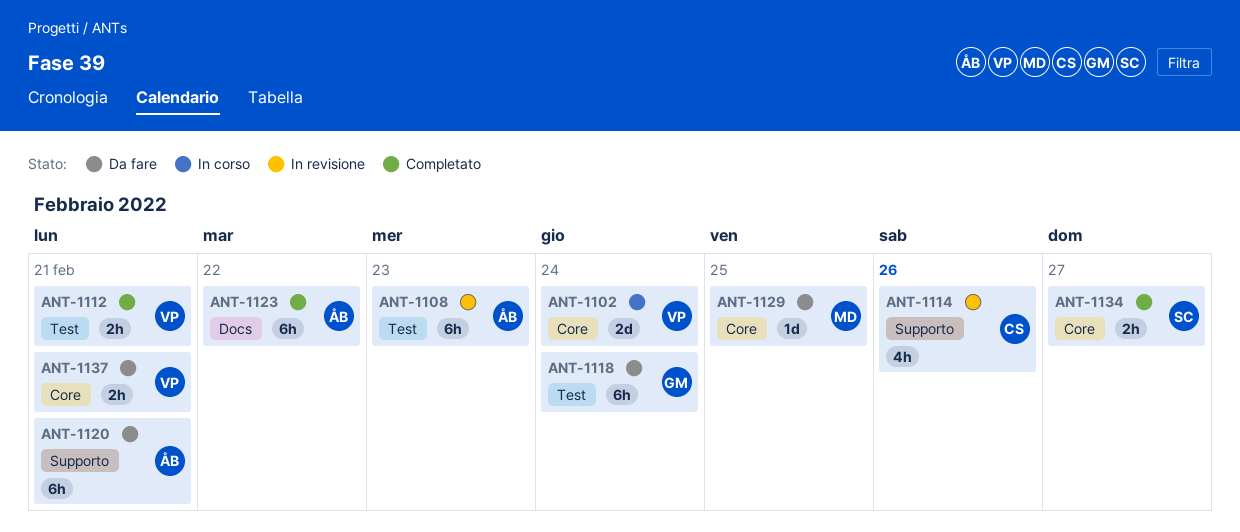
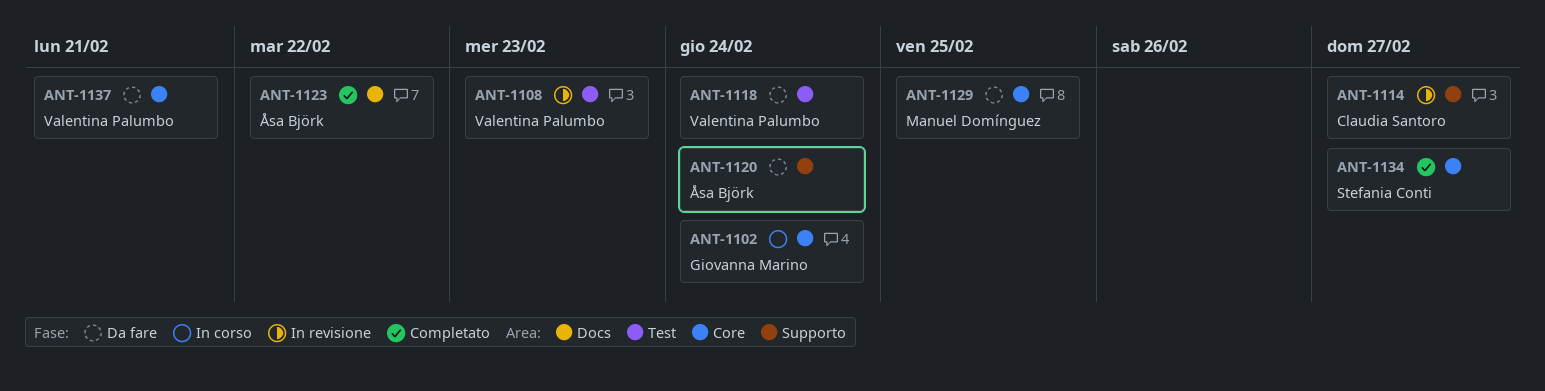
ANT-1102, owner: Valentina Palumbo -> Giovanna Marino
ANT-1108, owner: Åsa Björk -> Valentina Palumbo
ANT-1112: present -> none
ANT-1114, due: Feb 26 -> Feb 27
ANT-1118, owner: Giovanna Marino -> Valentina Palumbo
ANT-1120, due: Feb 21 -> Feb 24

